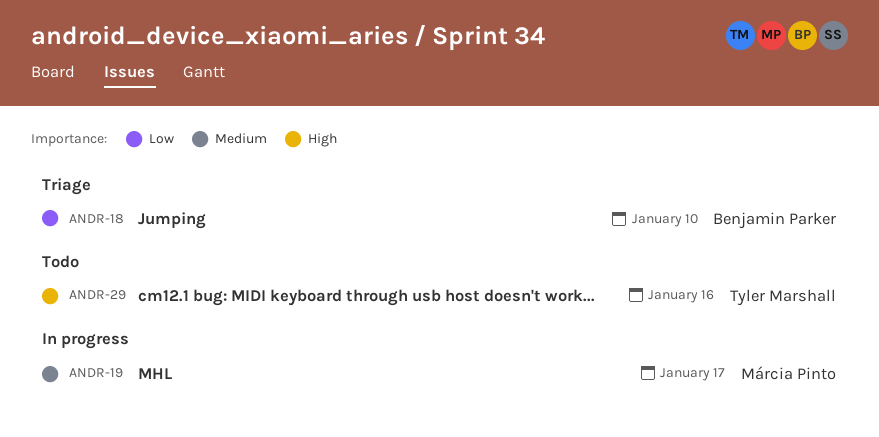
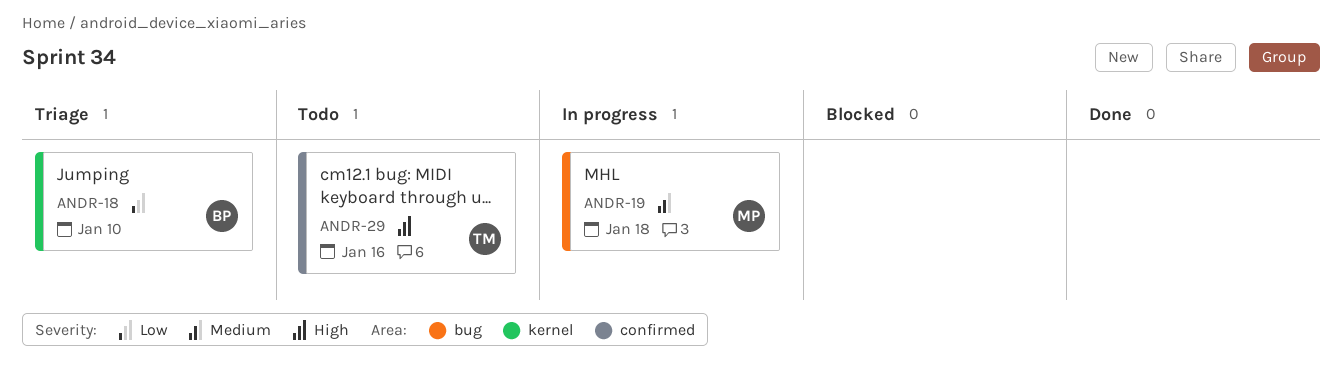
ANDR-19, due: Jan 17 -> Jan 18

